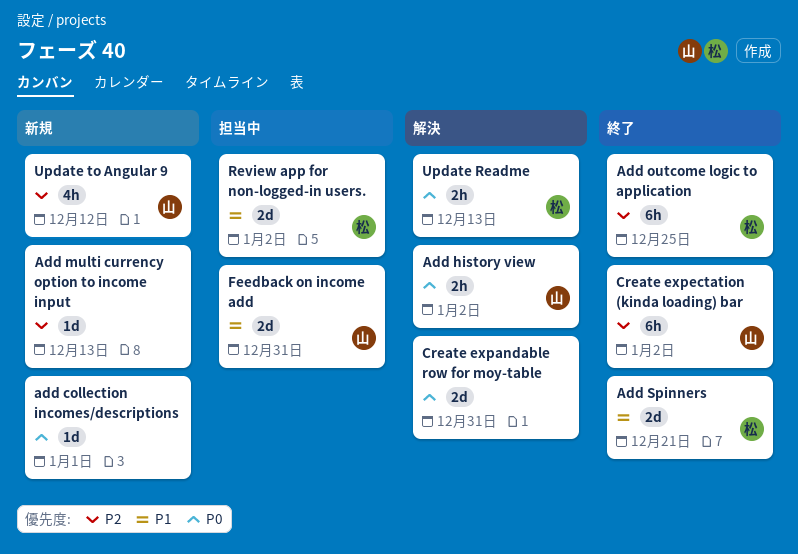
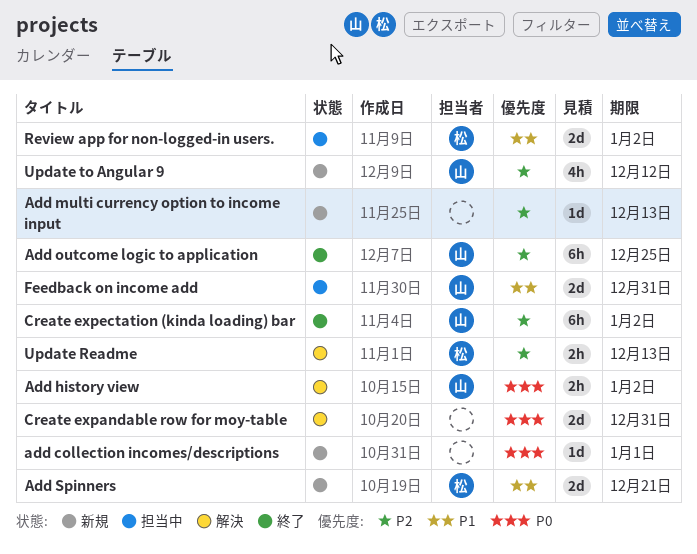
Add outcome logic to application, owner: 松 -> 山
Add Spinners, status: 終了 -> 新規
Update Readme, priority: P0 -> P2

